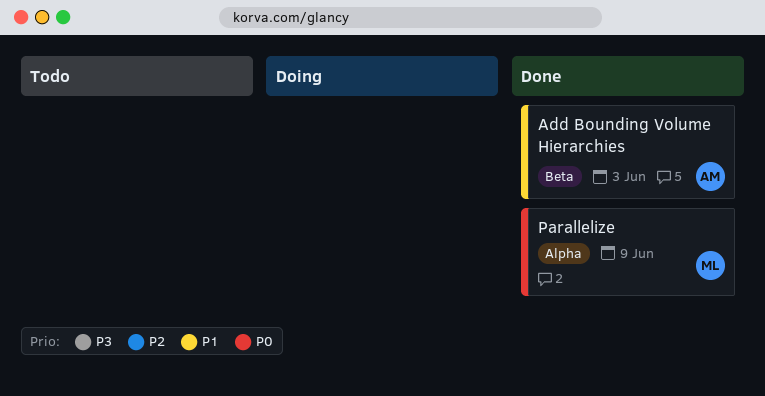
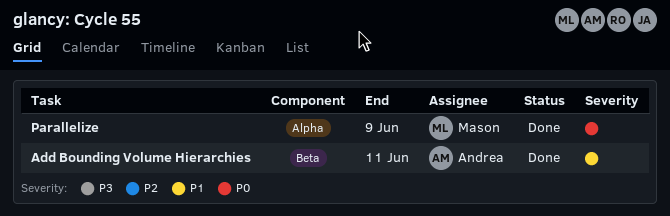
Add Bounding Volume Hierarchies, due: Jun 3 -> Jun 11

